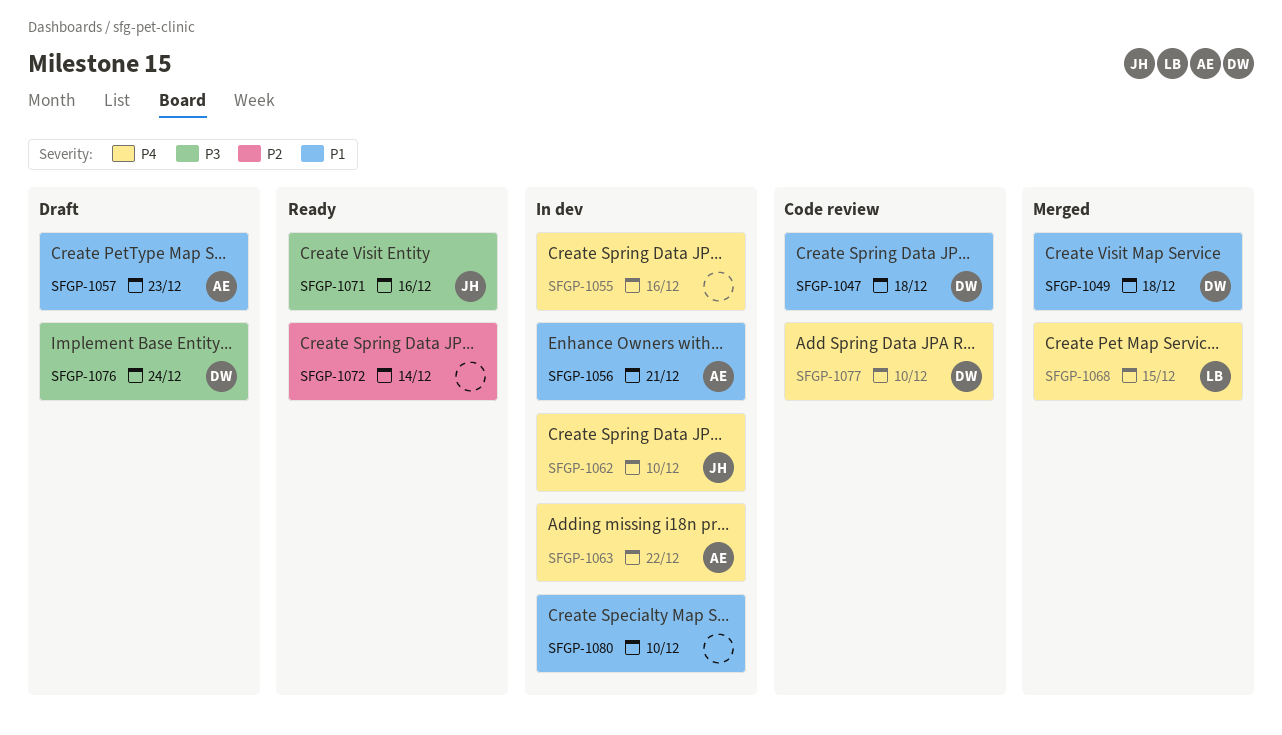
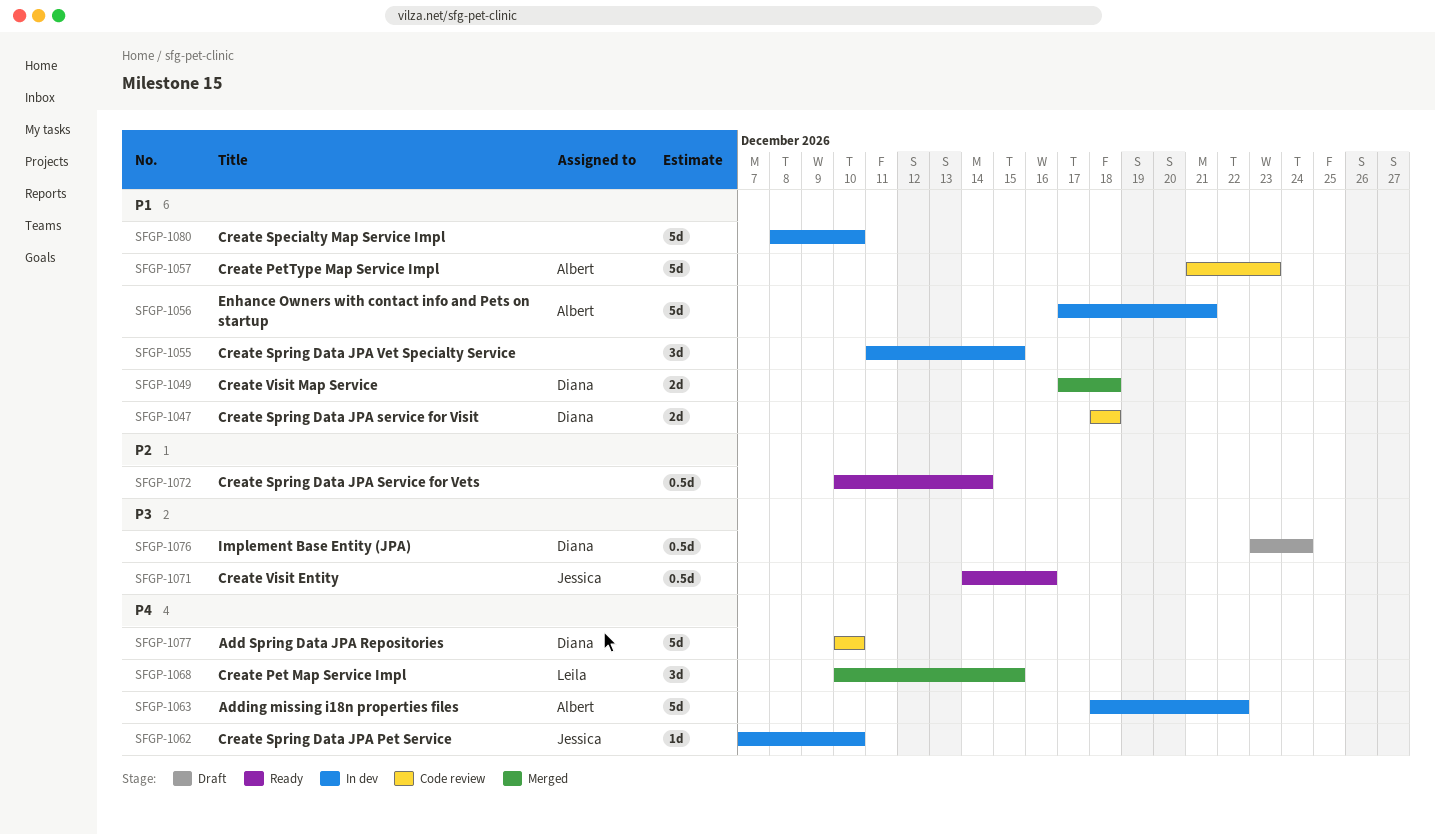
SFGP-1055, priority: P4 -> P1
SFGP-1055, due: Dec 16 -> Dec 15
SFGP-1057, status: Draft -> Code review

